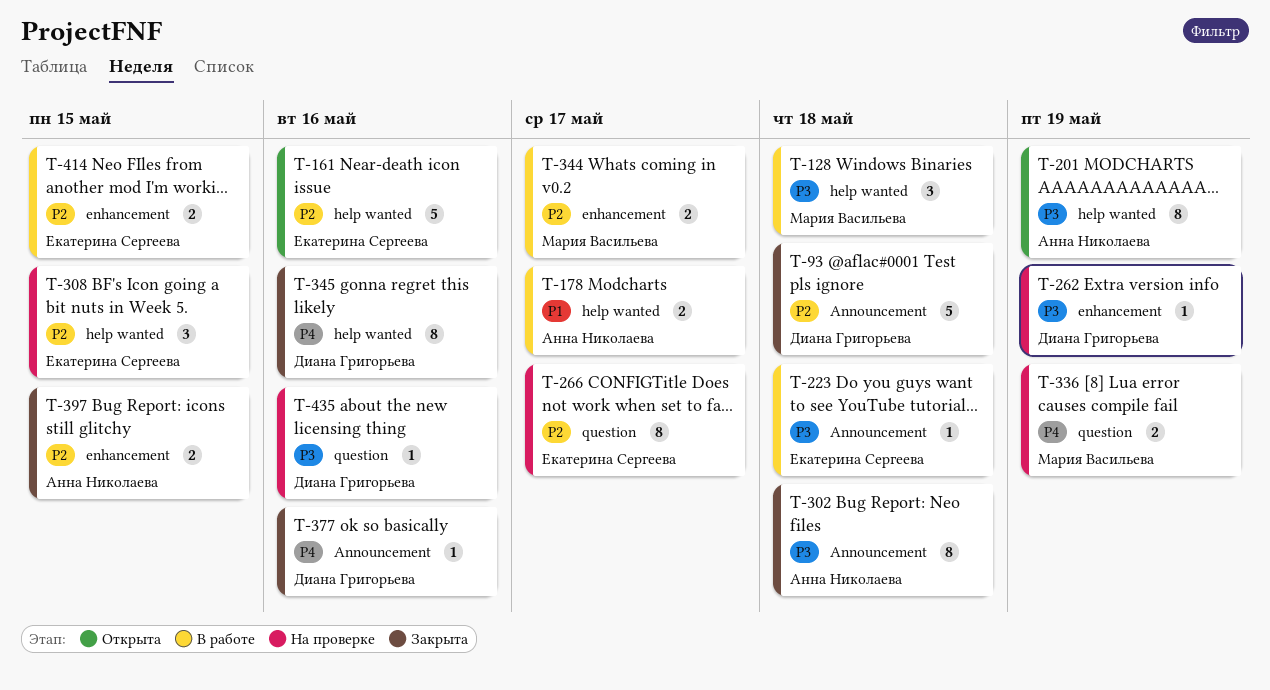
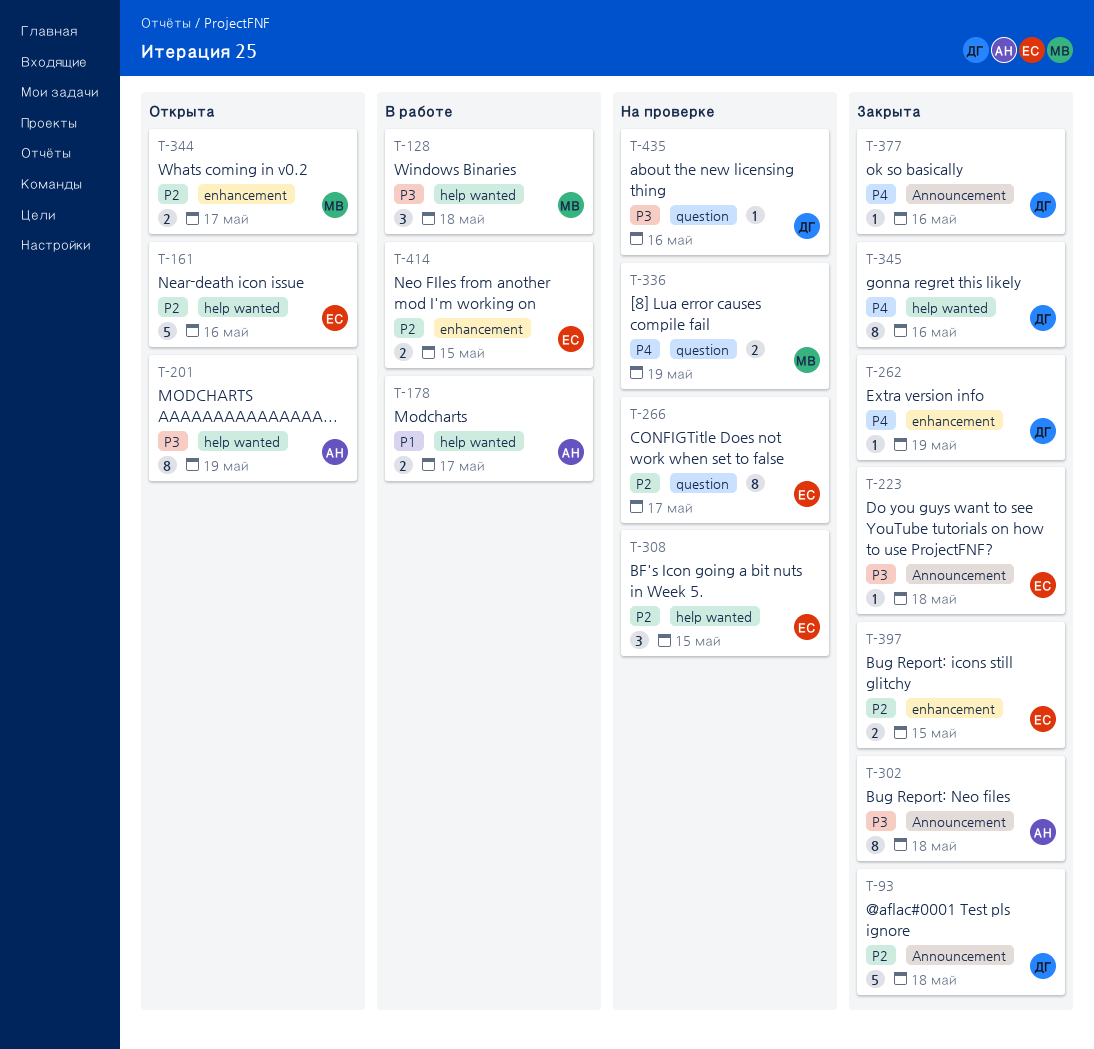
T-223, status: В работе -> Закрыта
T-262, status: На проверке -> Закрыта
T-262, priority: P3 -> P4
T-344, status: В работе -> Открыта
T-397, owner: Анна Николаева -> Екатерина Сергеева

